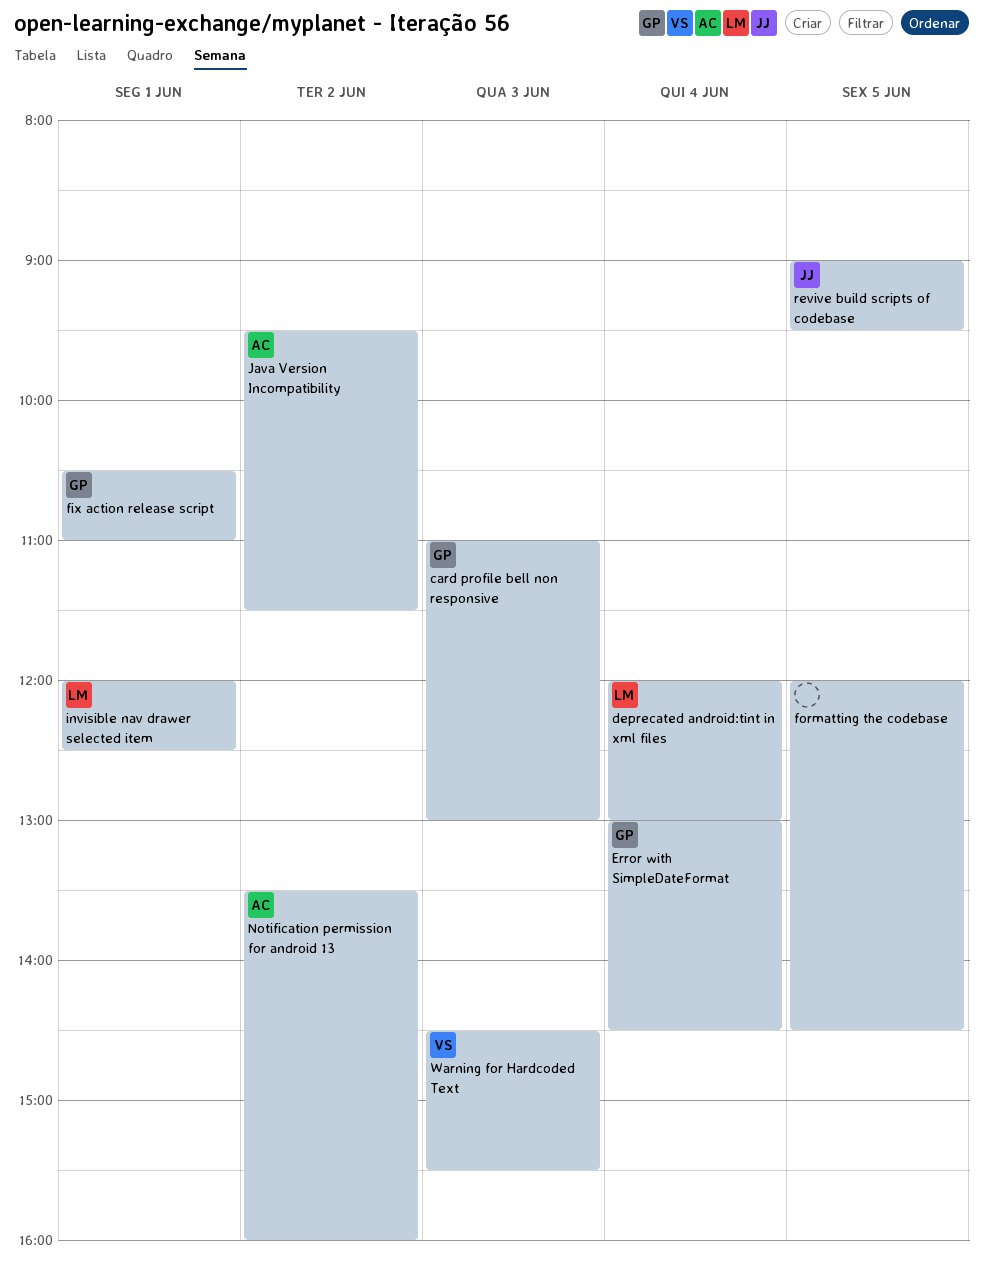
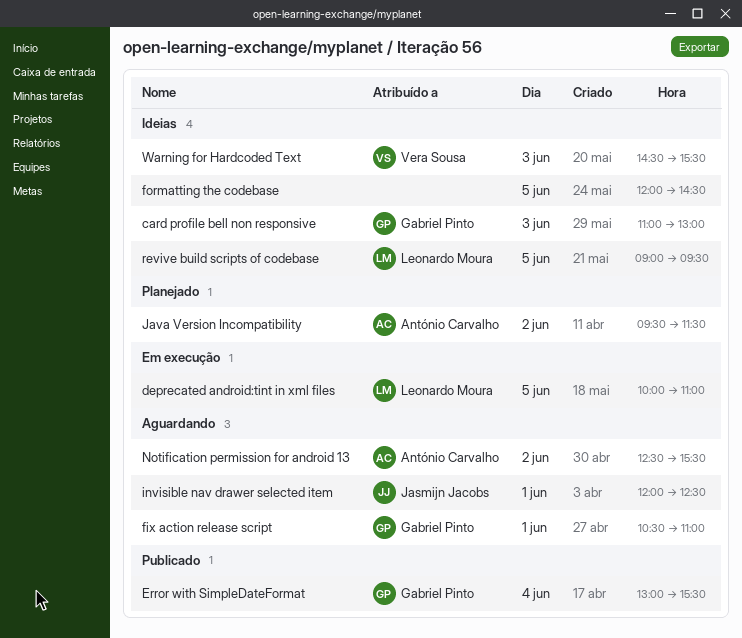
deprecated android:tint in xml files, day: Jun 4 -> Jun 5
deprecated android:tint in xml files, begins: 12:00 -> 10:00
deprecated android:tint in xml files, ends: 13:00 -> 11:00
Error with SimpleDateFormat, ends: 14:30 -> 15:30
invisible nav drawer selected item, owner: Leonardo Moura -> Jasmijn Jacobs
Notification permission for android 13, begins: 13:30 -> 12:30
Notification permission for android 13, ends: 16:00 -> 15:30
revive build scripts of codebase, owner: Jasmijn Jacobs -> Leonardo Moura

